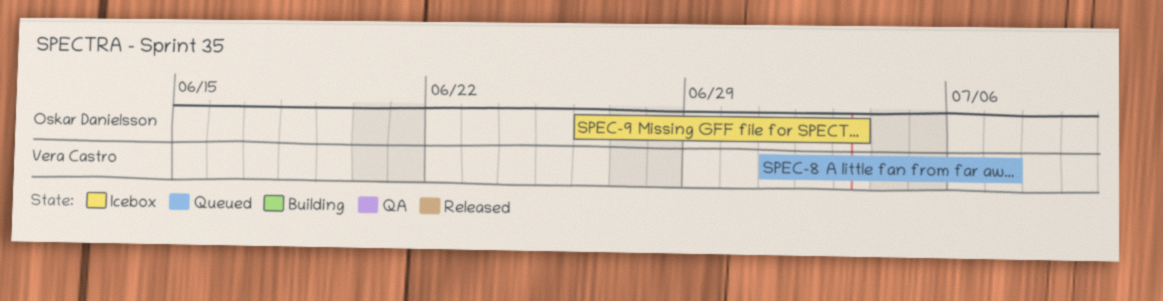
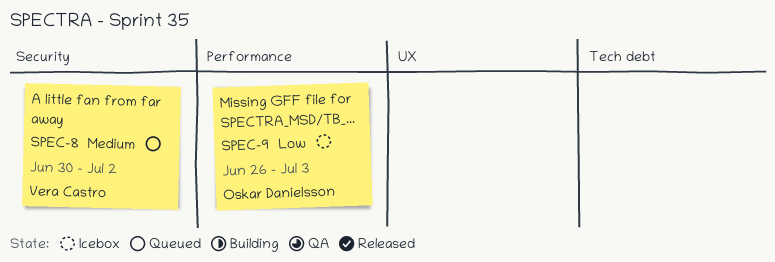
SPEC-8, start: Jul 1 -> Jun 30
SPEC-8, due: Jul 7 -> Jul 2

